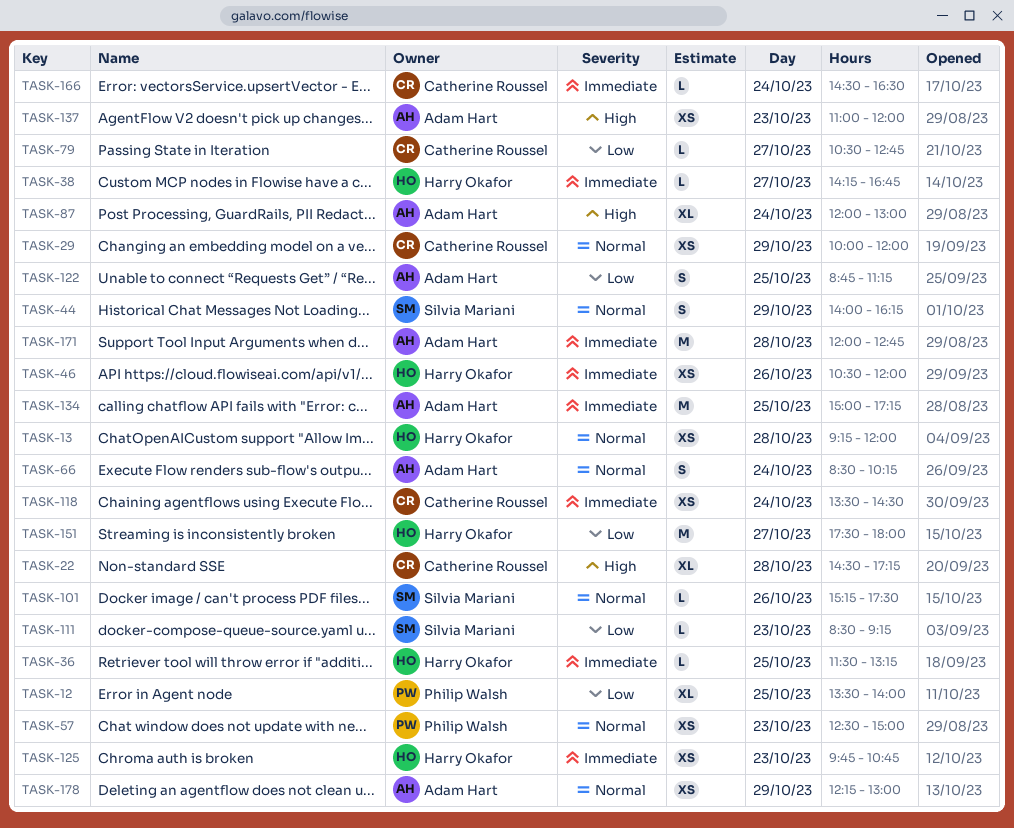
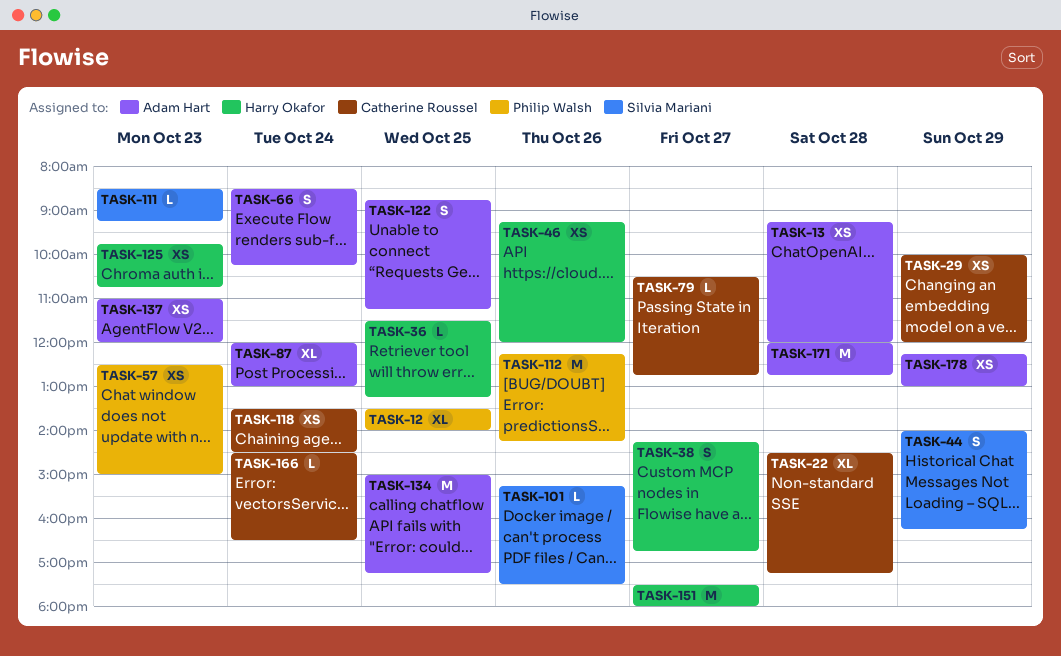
TASK-13, owner: Harry Okafor -> Adam Hart
TASK-38, estimate: L -> S
TASK-46, begins: 10:30 -> 09:15
TASK-112: none -> present

